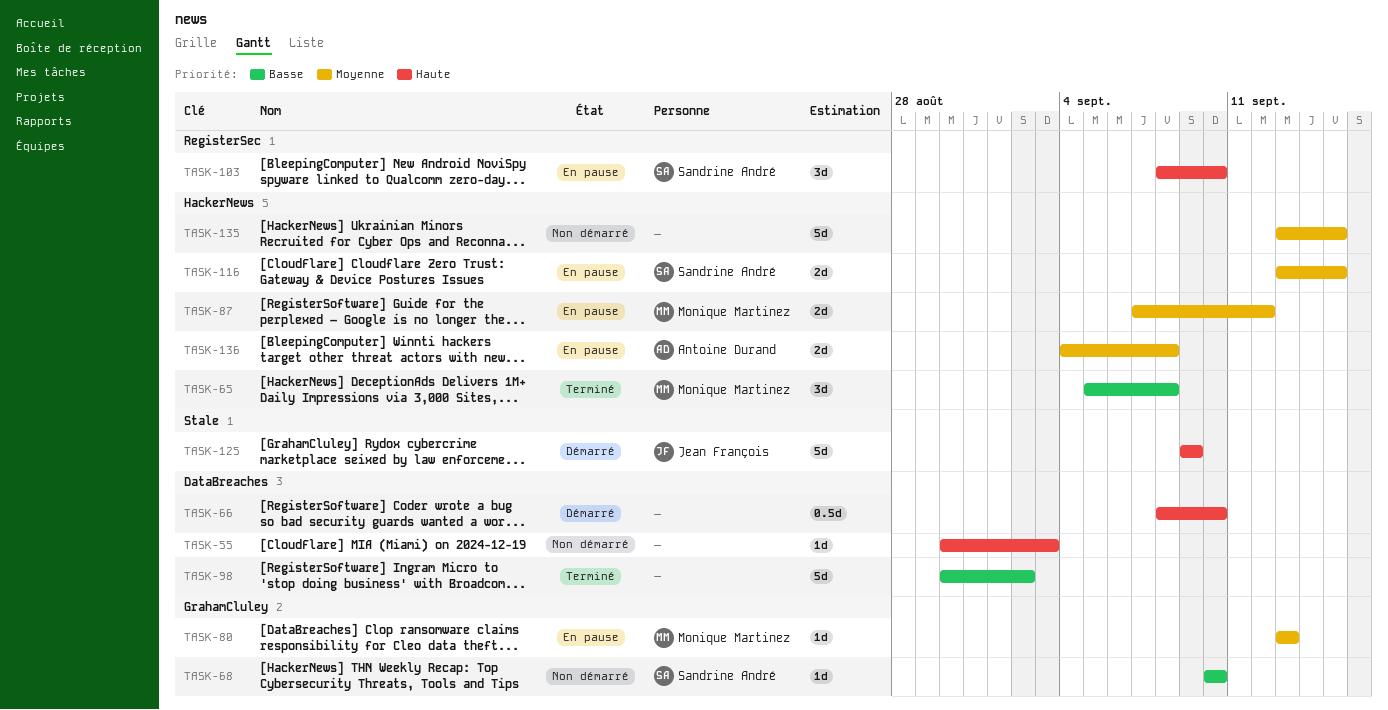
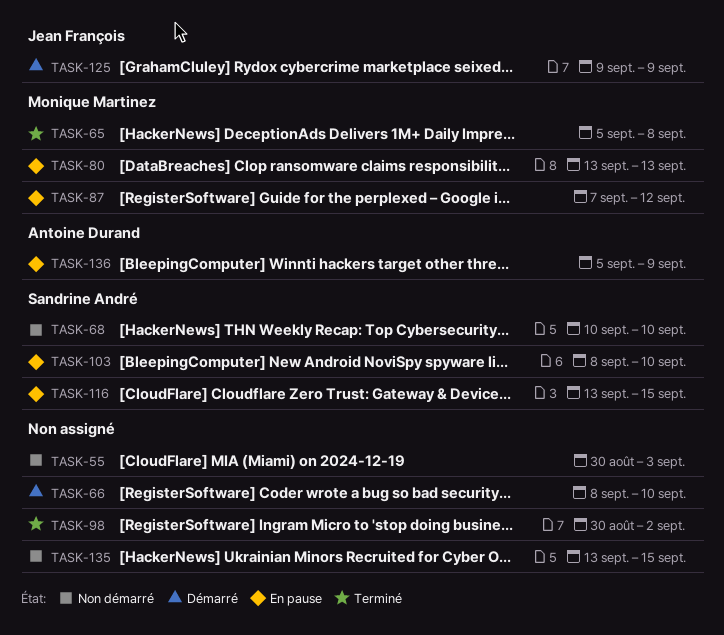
TASK-136, start: Sep 4 -> Sep 5
TASK-136, due: Sep 8 -> Sep 9

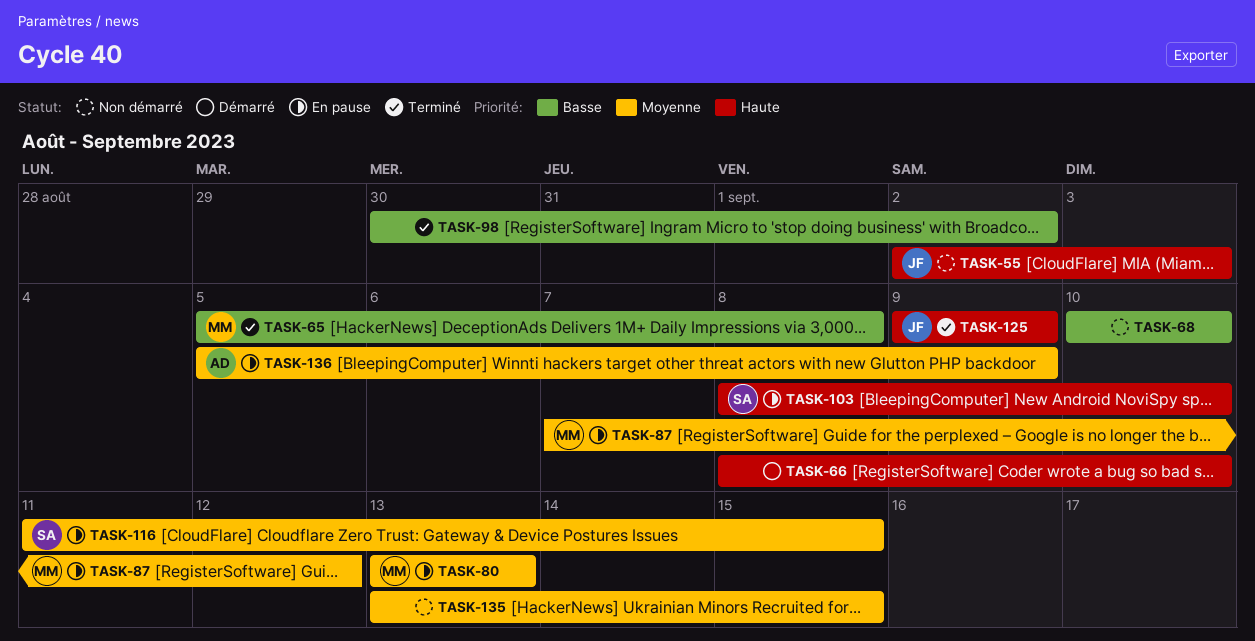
TASK-55, owner: none -> Jean François
TASK-55, start: Aug 30 -> Sep 2
TASK-68, owner: Sandrine André -> none
TASK-116, start: Sep 13 -> Sep 11
TASK-125, status: Démarré -> Terminé

